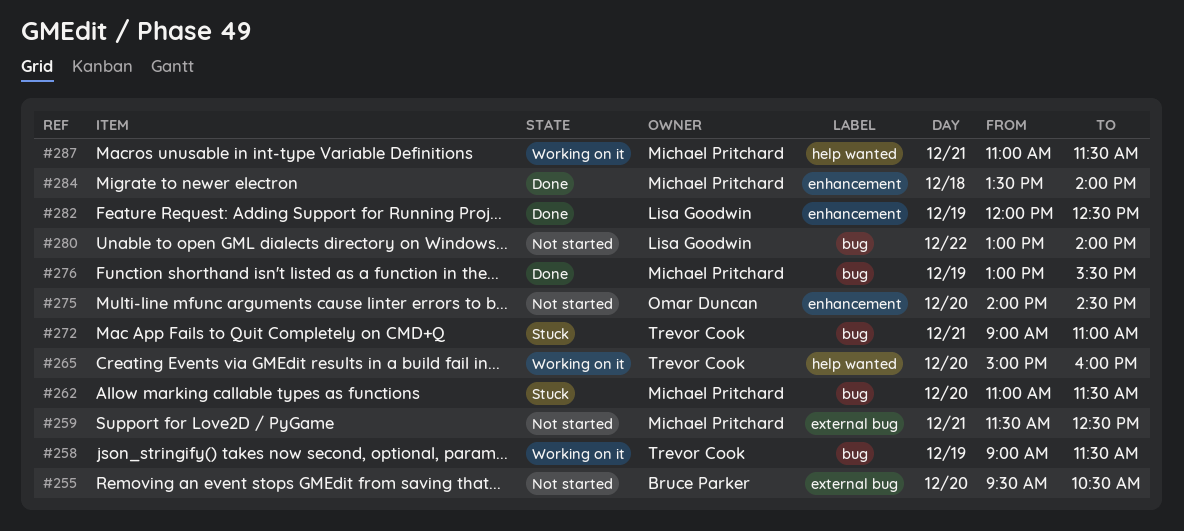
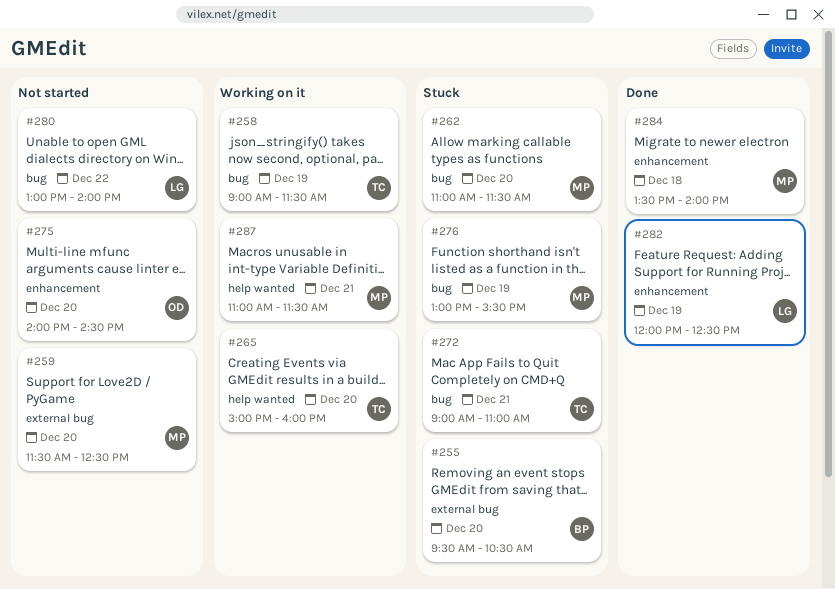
#255, status: Not started -> Stuck
#259, day: Dec 21 -> Dec 20
#276, status: Done -> Stuck

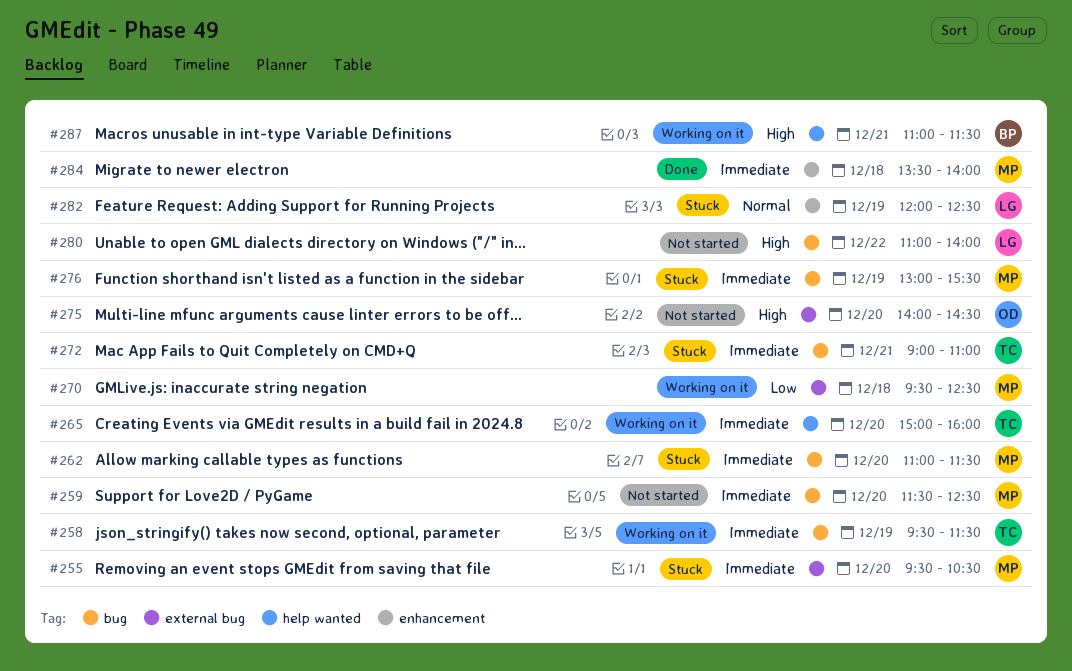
#255, owner: BP -> MP
#258, begins: 09:00 -> 09:30
#259, label: external bug -> bug
#270: none -> present
#275, label: enhancement -> external bug
#280, begins: 13:00 -> 11:00
#282, status: Done -> Stuck
#287, owner: MP -> BP

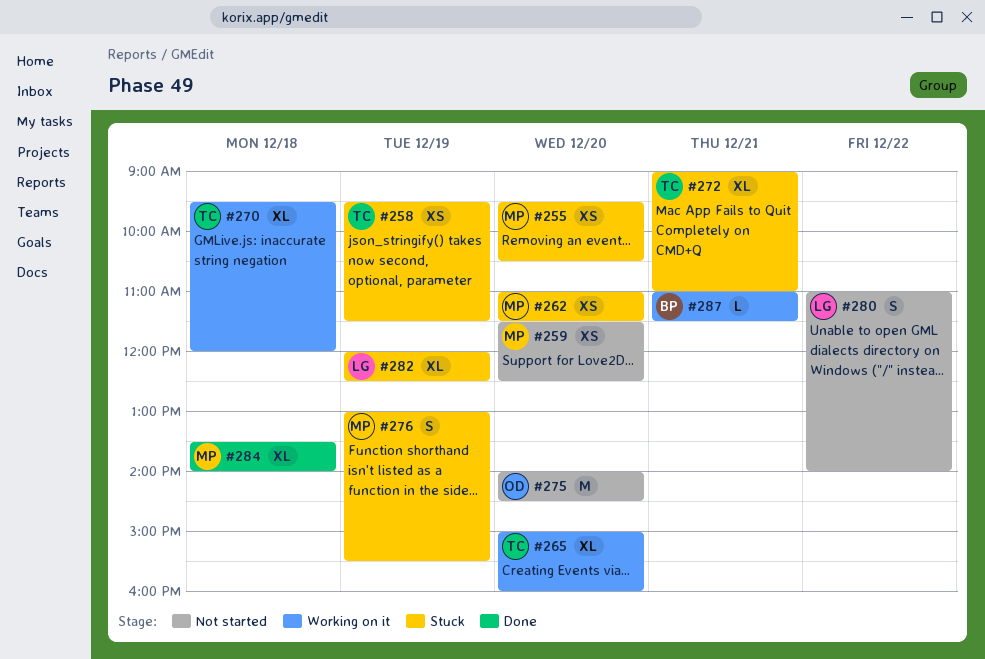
#258, status: Working on it -> Stuck
#270, owner: MP -> TC
#270, ends: 12:30 -> 12:00

